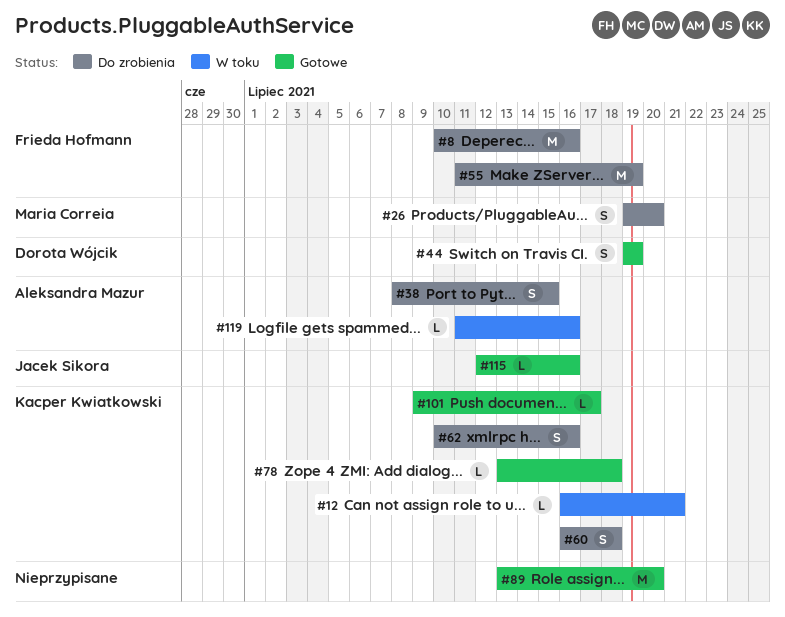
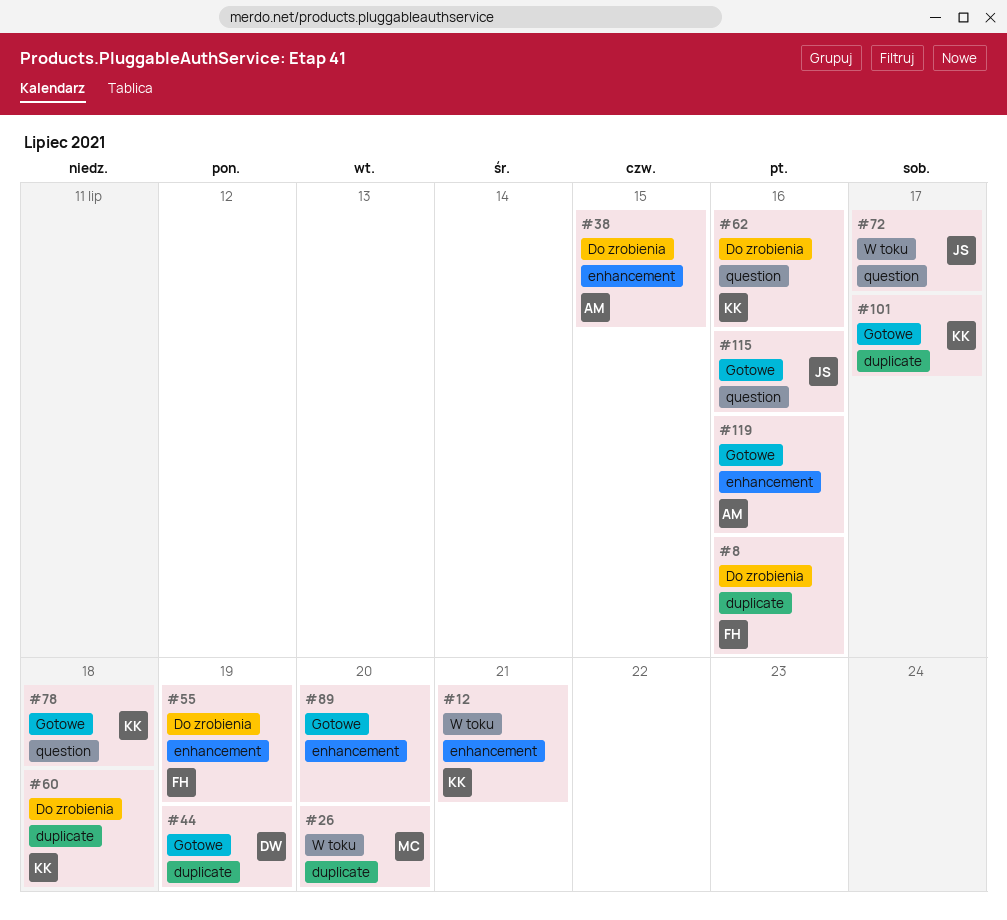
#26, status: Do zrobienia -> W toku
#72: none -> present
#119, status: W toku -> Gotowe

